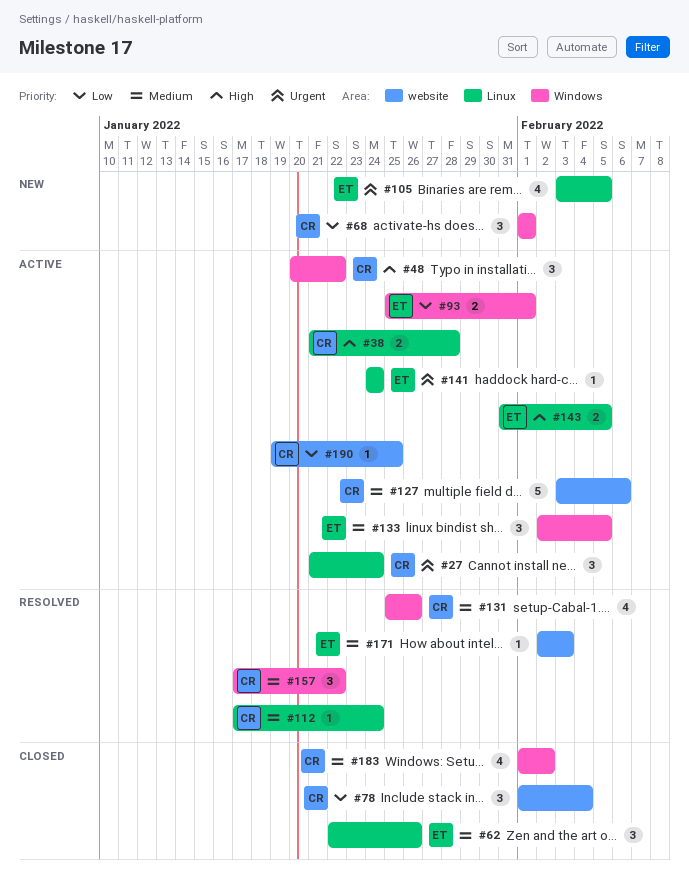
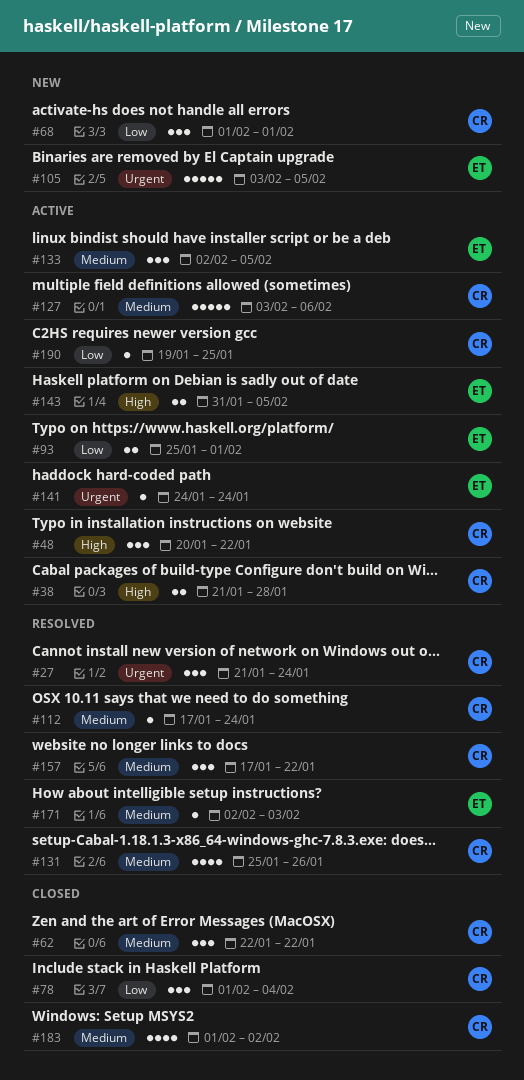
#27, status: Active -> Resolved
#62, owner: ET -> CR
#62, due: Jan 26 -> Jan 22
#105, estimate: 4 -> 5

